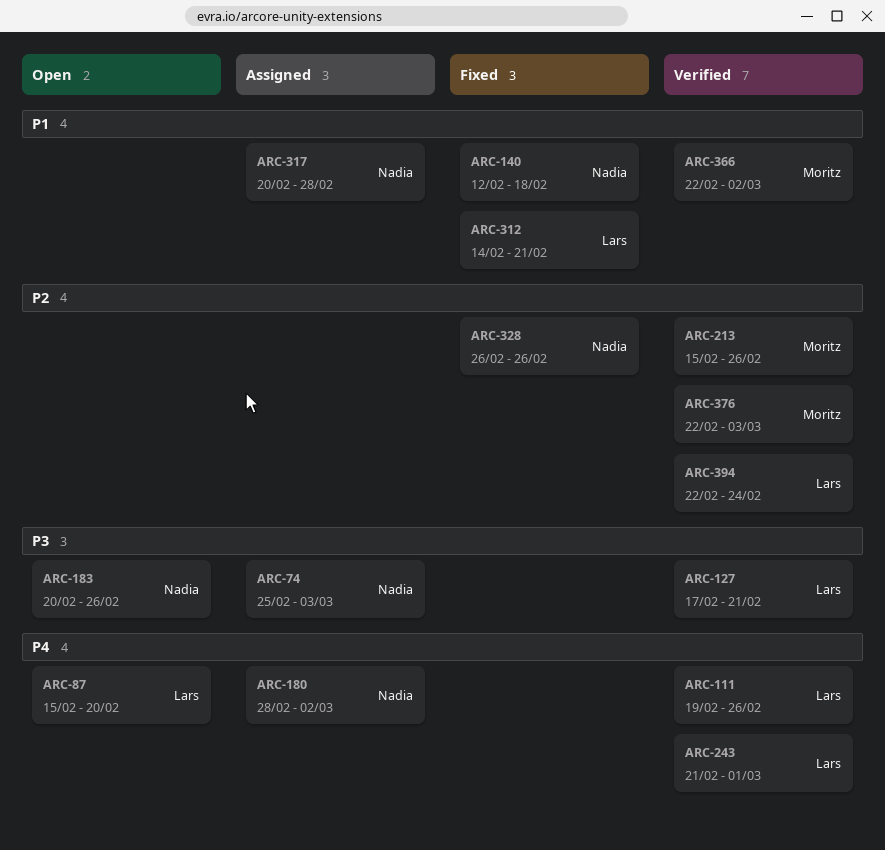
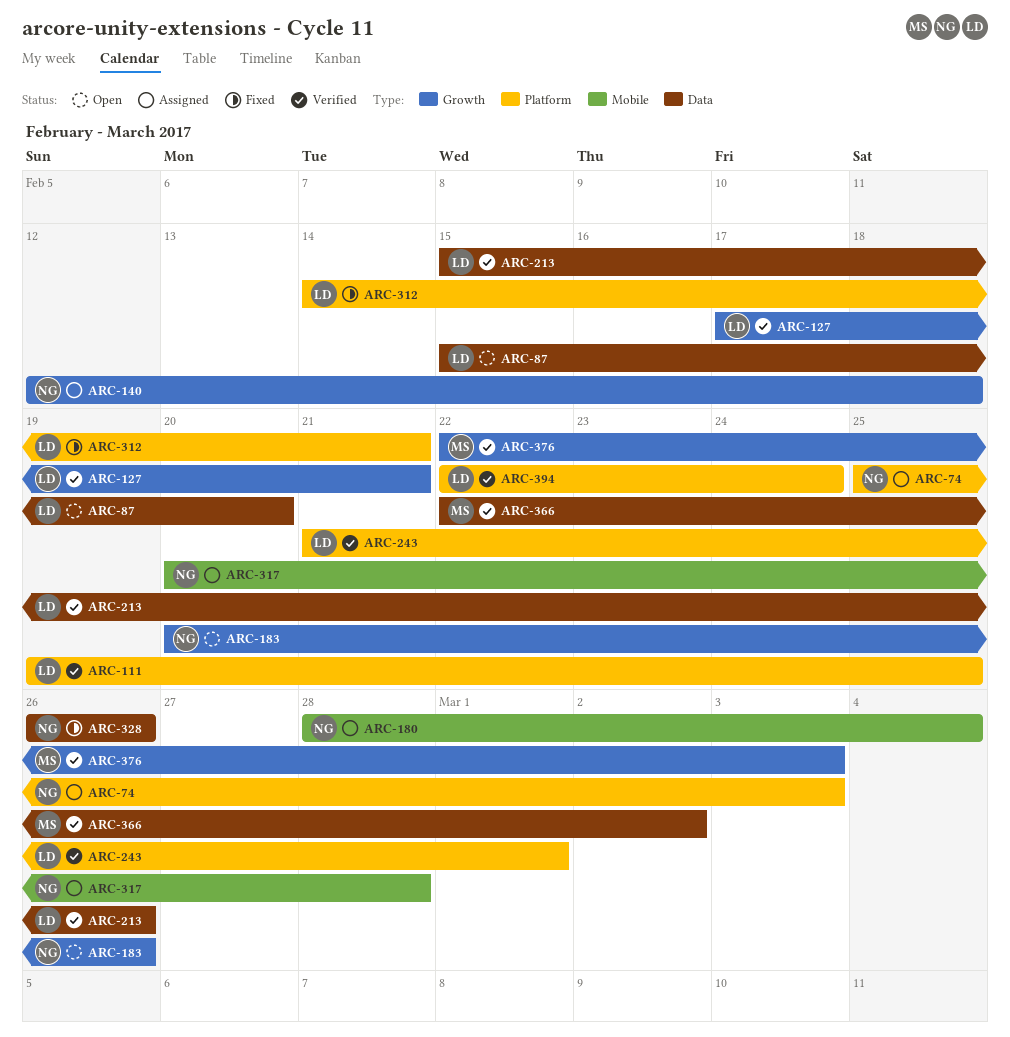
ARC-111, due: Feb 26 -> Feb 25
ARC-140, status: Fixed -> Assigned
ARC-180, due: Mar 2 -> Mar 4
ARC-213, owner: Moritz -> Lars

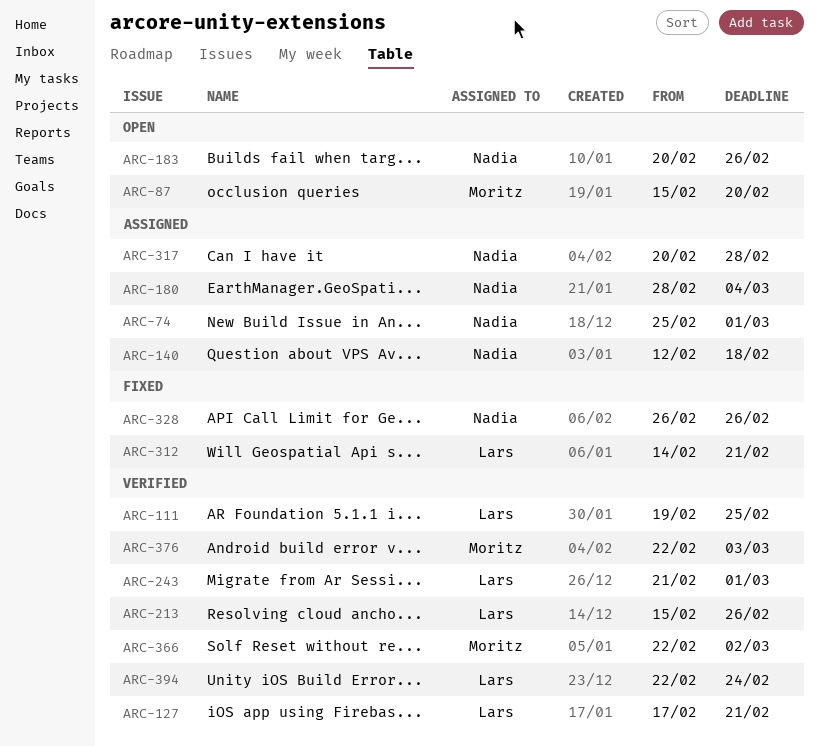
ARC-74, due: Mar 3 -> Mar 1
ARC-87, owner: Lars -> Moritz

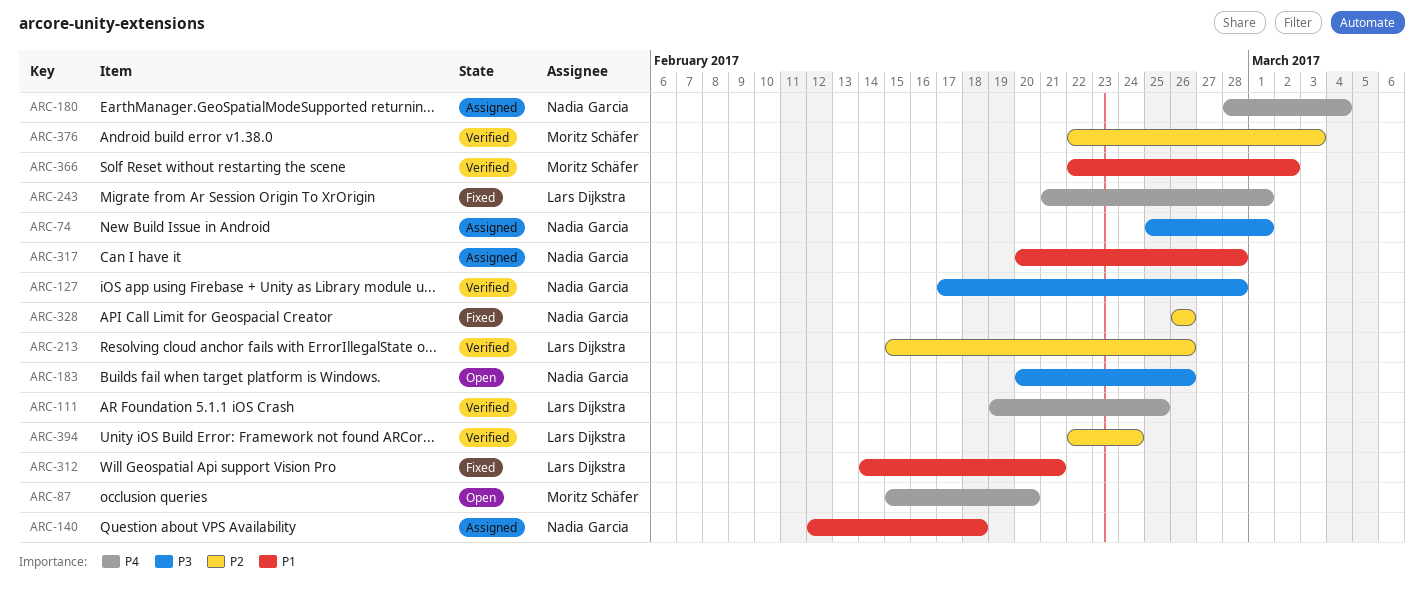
ARC-127, owner: Lars Dijkstra -> Nadia Garcia
ARC-127, due: Feb 21 -> Feb 28
ARC-243, status: Verified -> Fixed

